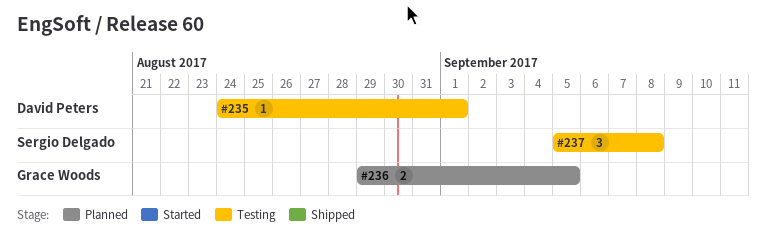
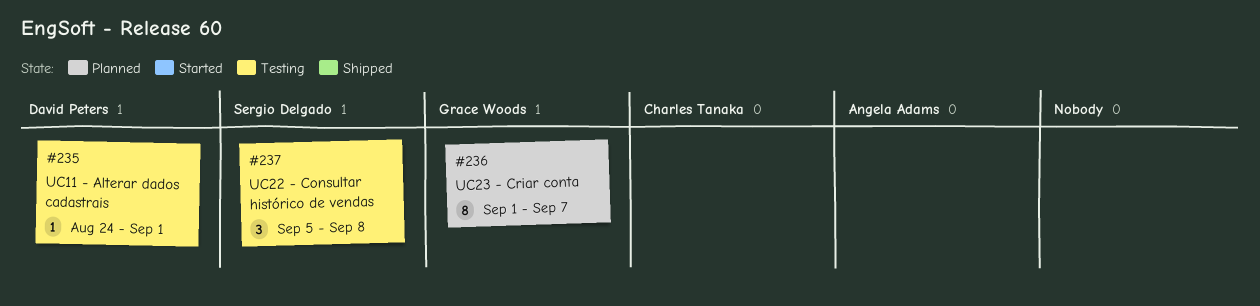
#236, estimate: 2 -> 8
#236, start: Aug 29 -> Sep 1
#236, due: Sep 5 -> Sep 7

